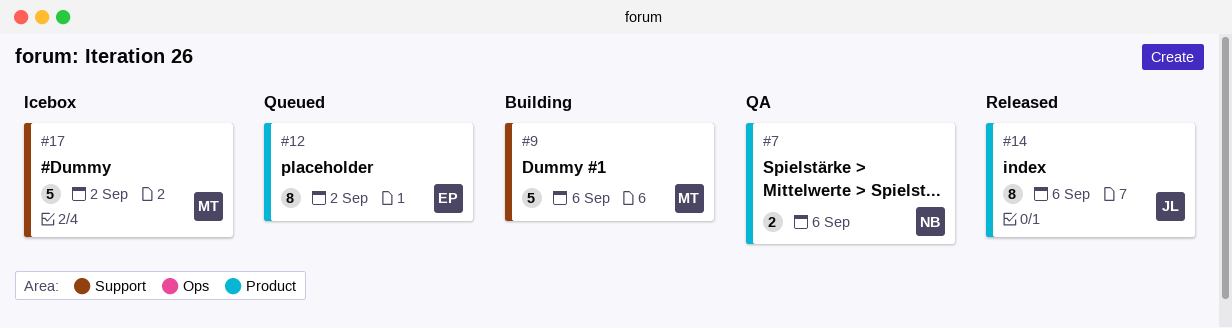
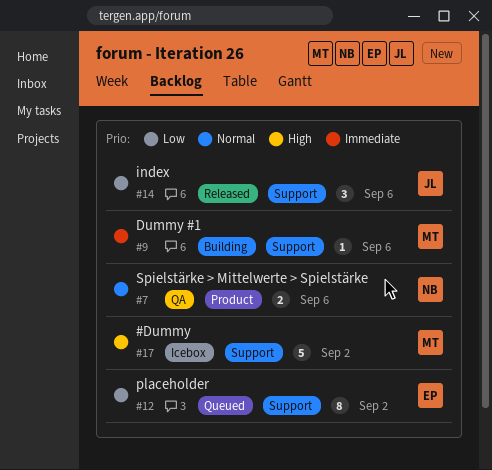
#9, estimate: 5 -> 1
#12, label: Product -> Support
#14, label: Product -> Support
#14, estimate: 8 -> 3

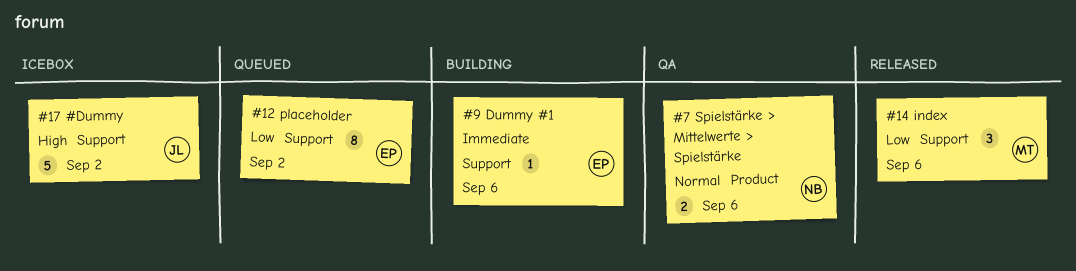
#9, owner: MT -> EP
#14, owner: JL -> MT
#17, owner: MT -> JL

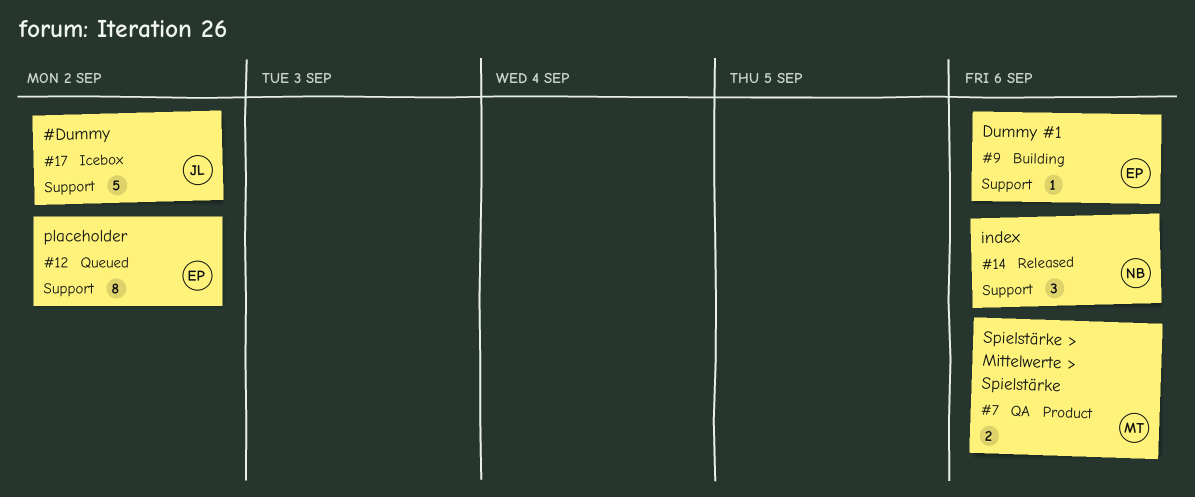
#7, owner: NB -> MT
#14, owner: MT -> NB

